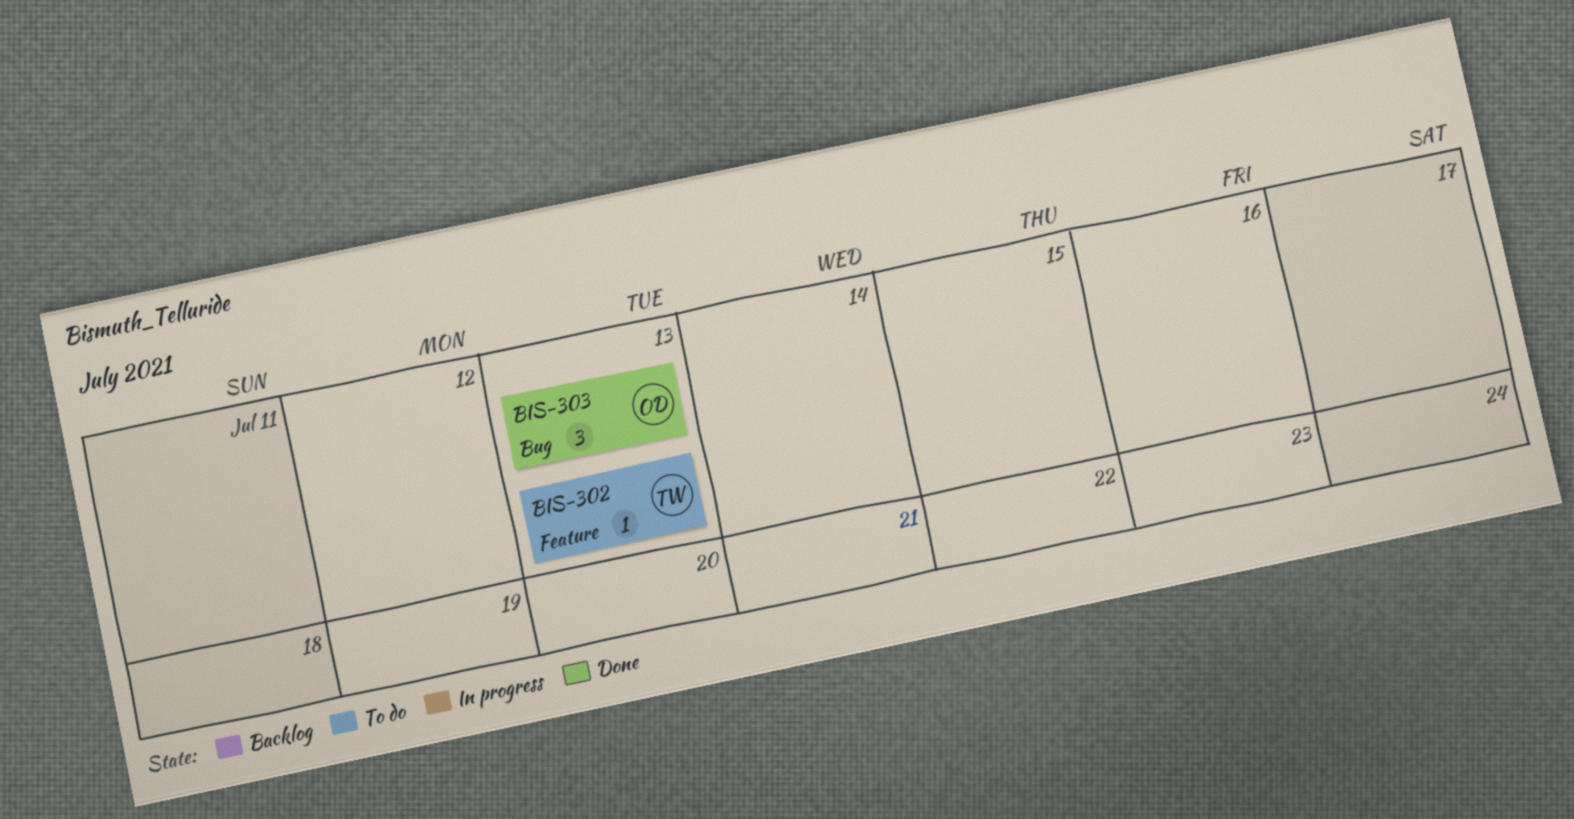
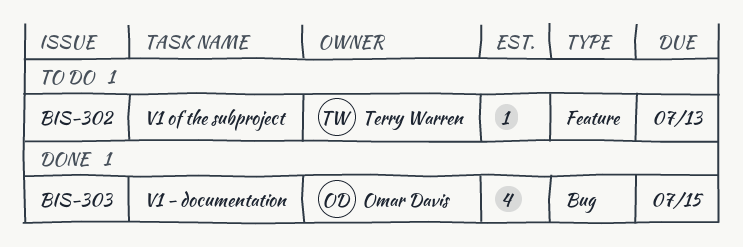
BIS-303, estimate: 3 -> 4
BIS-303, due: Jul 13 -> Jul 15

